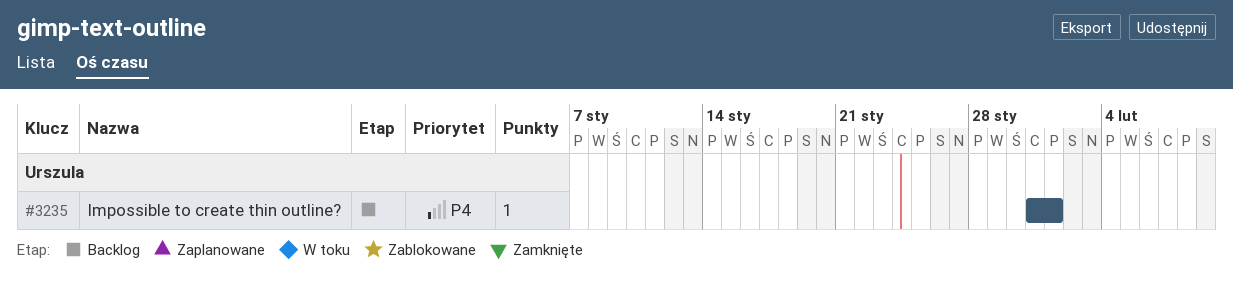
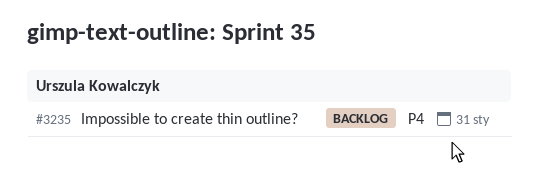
#3235, due: Feb 1 -> Jan 31

